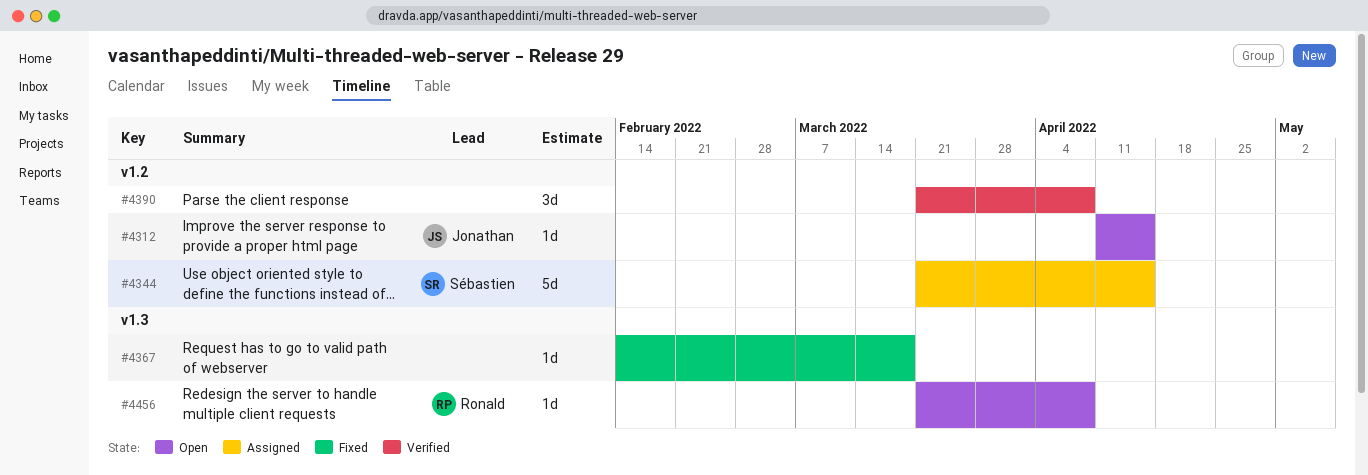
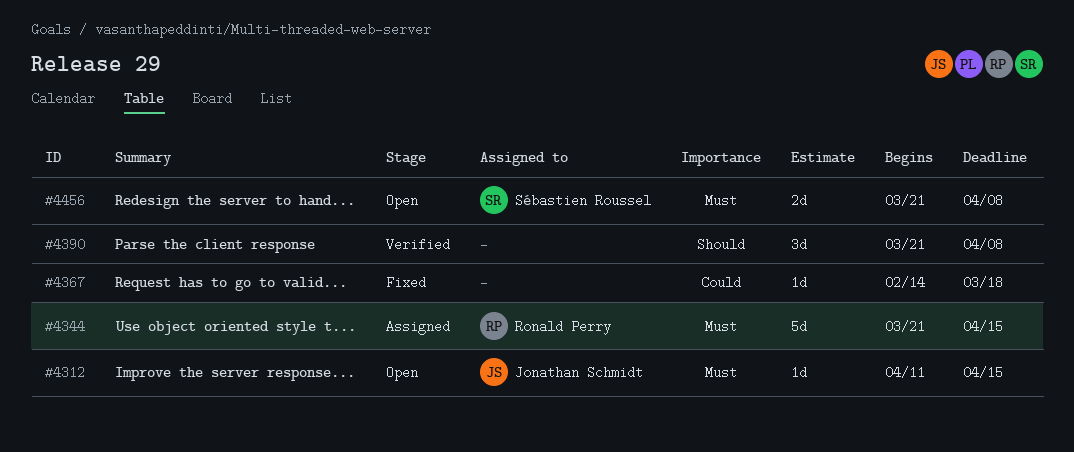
#4344, owner: Sébastien Roussel -> Ronald Perry
#4456, owner: Ronald Perry -> Sébastien Roussel
#4456, estimate: 1d -> 2d

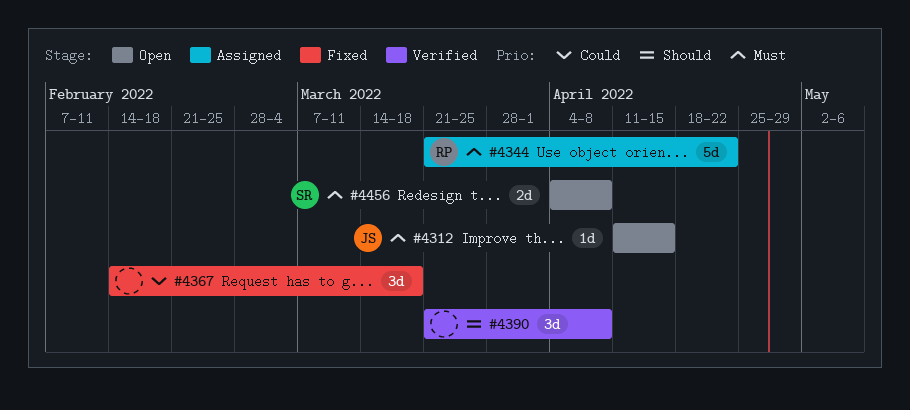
#4344, due: Apr 15 -> Apr 22
#4367, estimate: 1d -> 3d
#4456, start: Mar 21 -> Apr 4

